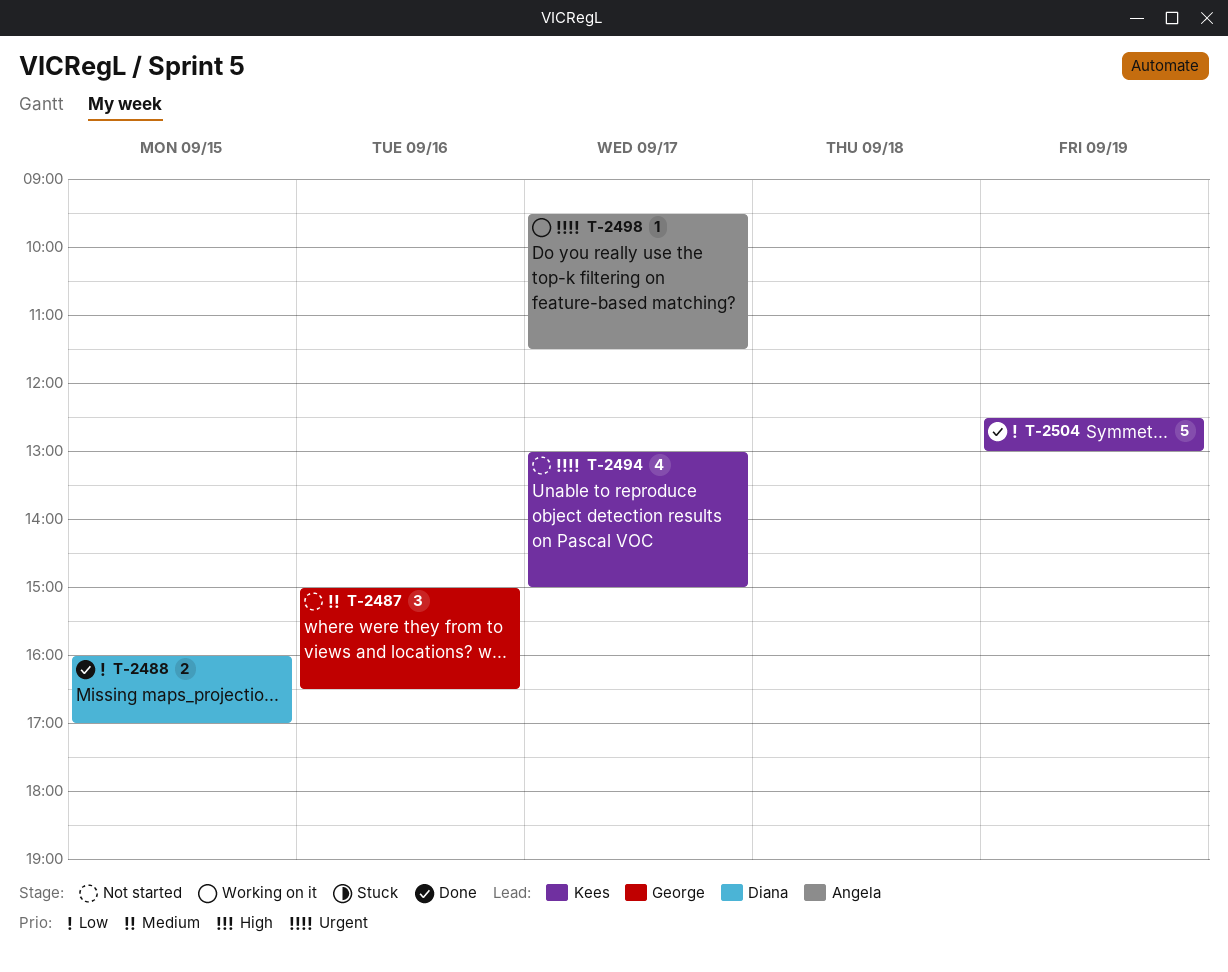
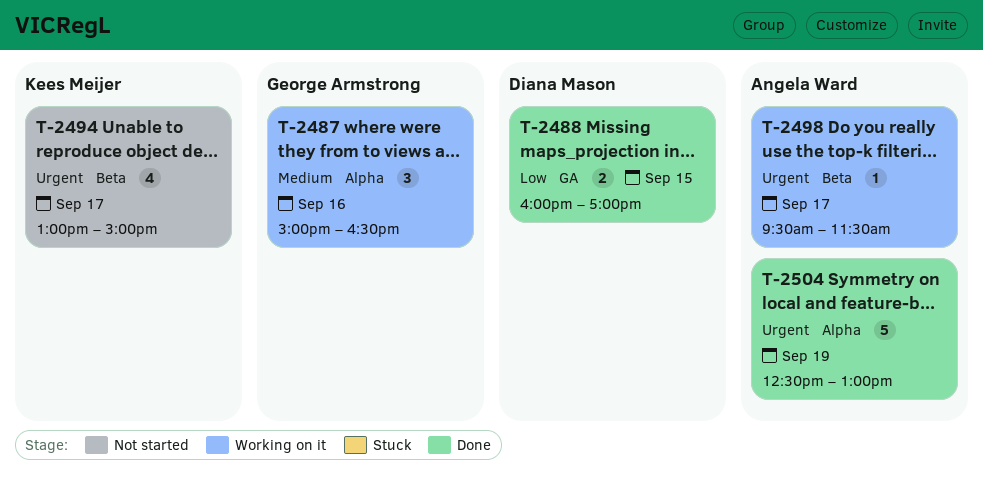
T-2487, status: Not started -> Working on it
T-2504, owner: Kees Meijer -> Angela Ward
T-2504, priority: Low -> Urgent

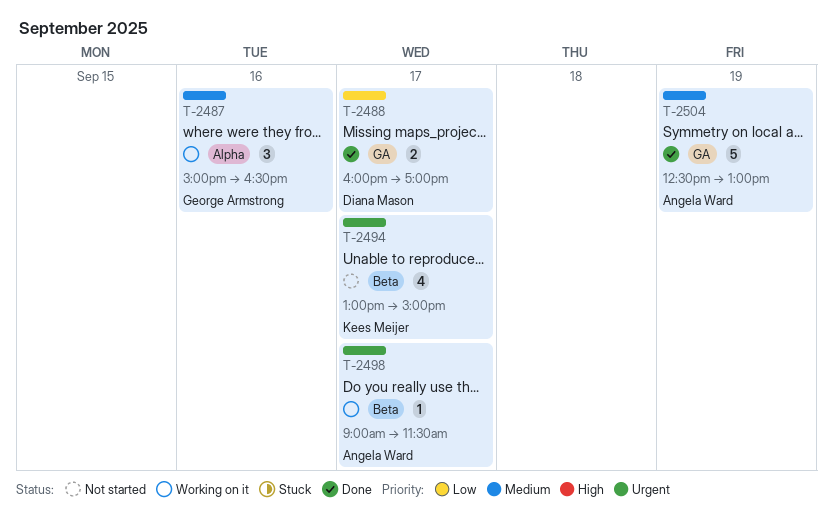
T-2488, day: Sep 15 -> Sep 17
T-2498, begins: 09:30 -> 09:00
T-2504, priority: Urgent -> Medium
T-2504, label: Alpha -> GA

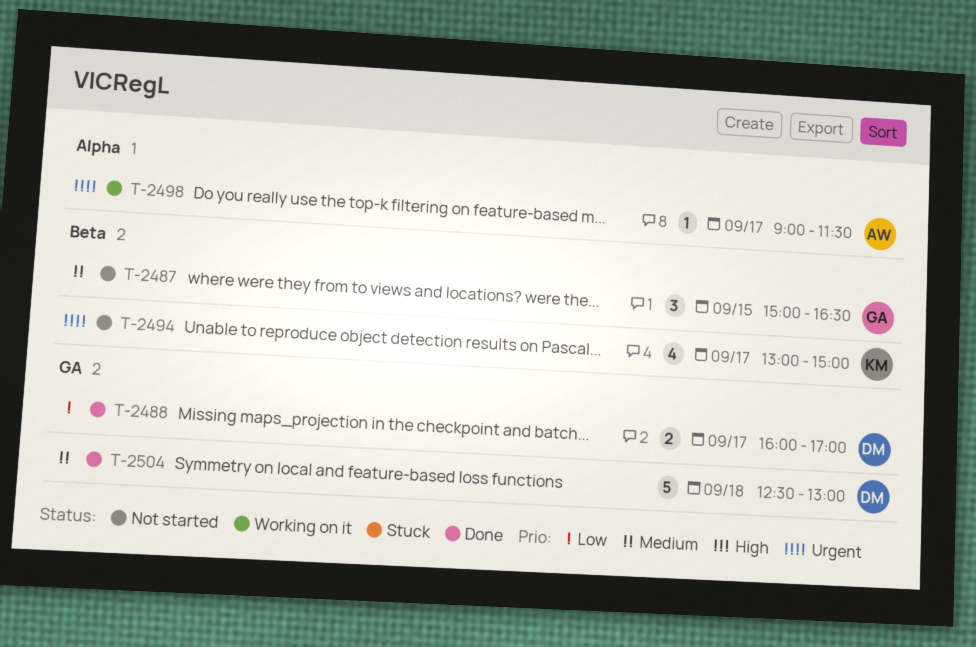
T-2487, status: Working on it -> Not started
T-2487, label: Alpha -> Beta
T-2487, day: Sep 16 -> Sep 15
T-2498, label: Beta -> Alpha
T-2504, owner: Angela Ward -> Diana Mason
T-2504, day: Sep 19 -> Sep 18

